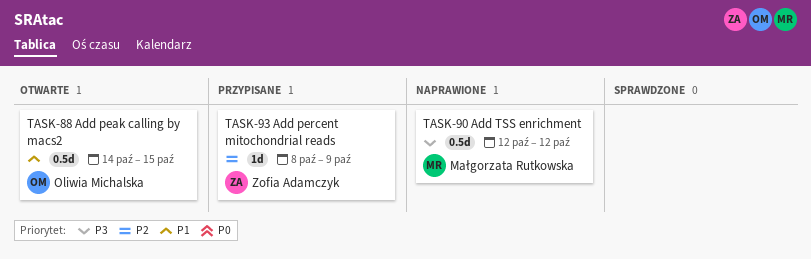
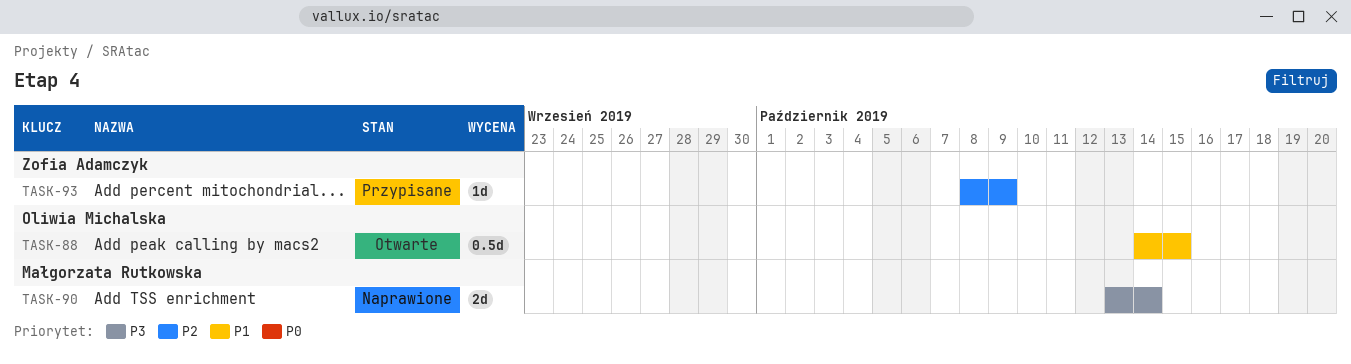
TASK-90, estimate: 0.5d -> 2d
TASK-90, start: Oct 12 -> Oct 13
TASK-90, due: Oct 12 -> Oct 14

